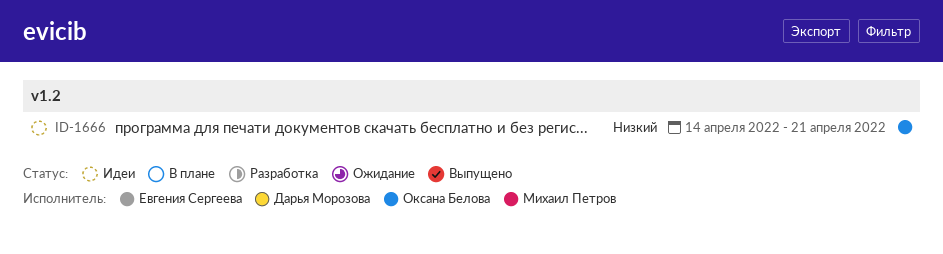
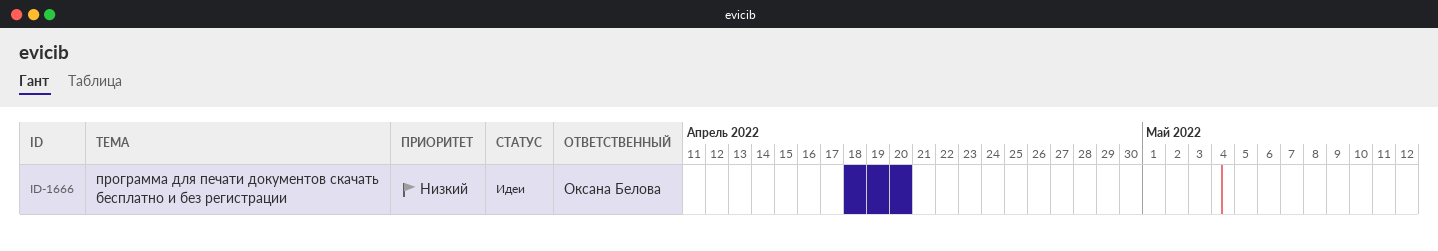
ID-1666, start: Apr 14 -> Apr 18
ID-1666, due: Apr 21 -> Apr 20

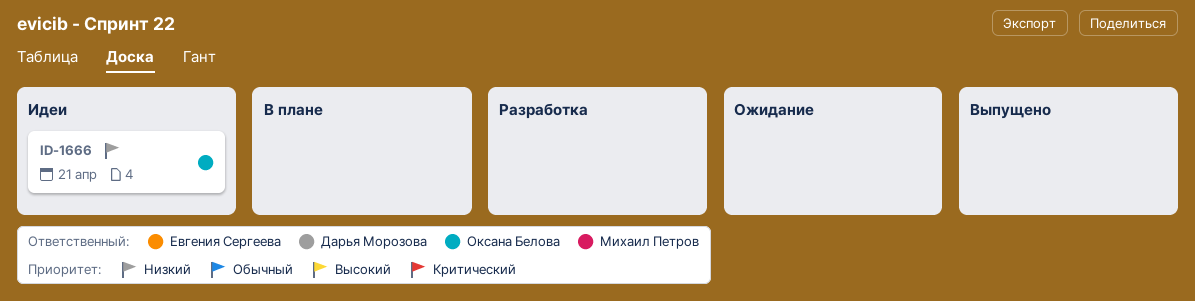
ID-1666, due: Apr 20 -> Apr 21

